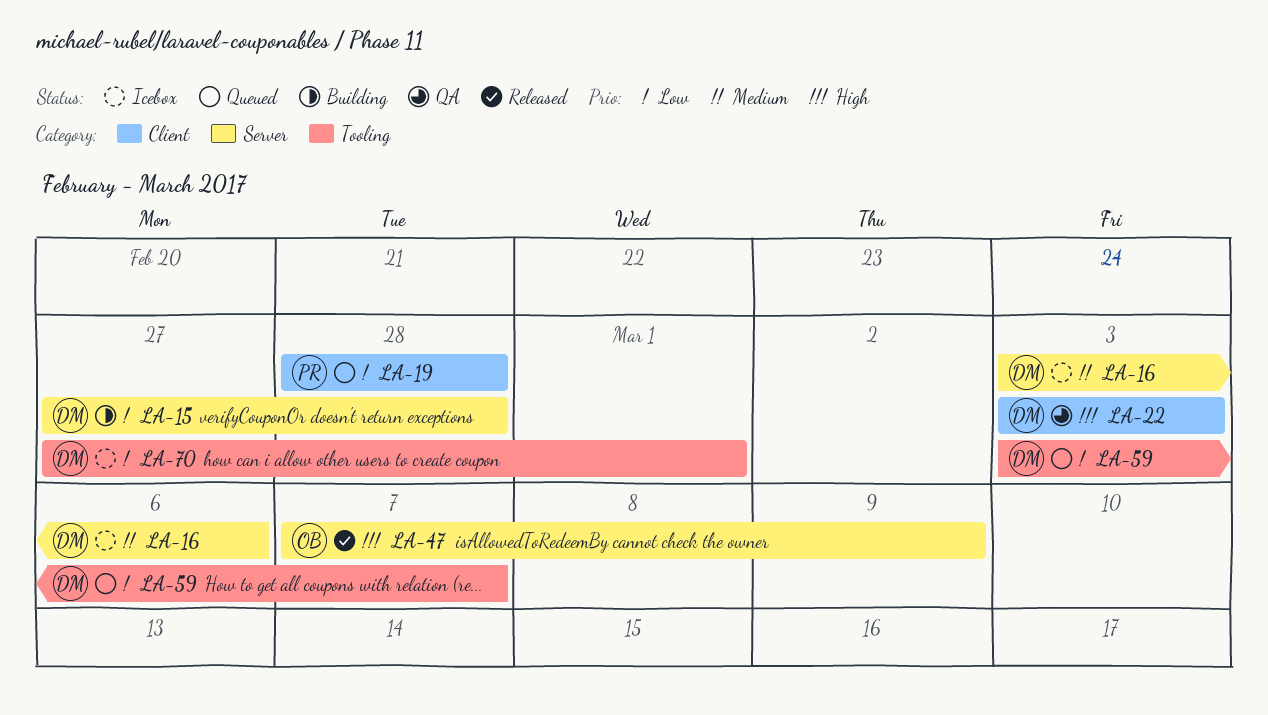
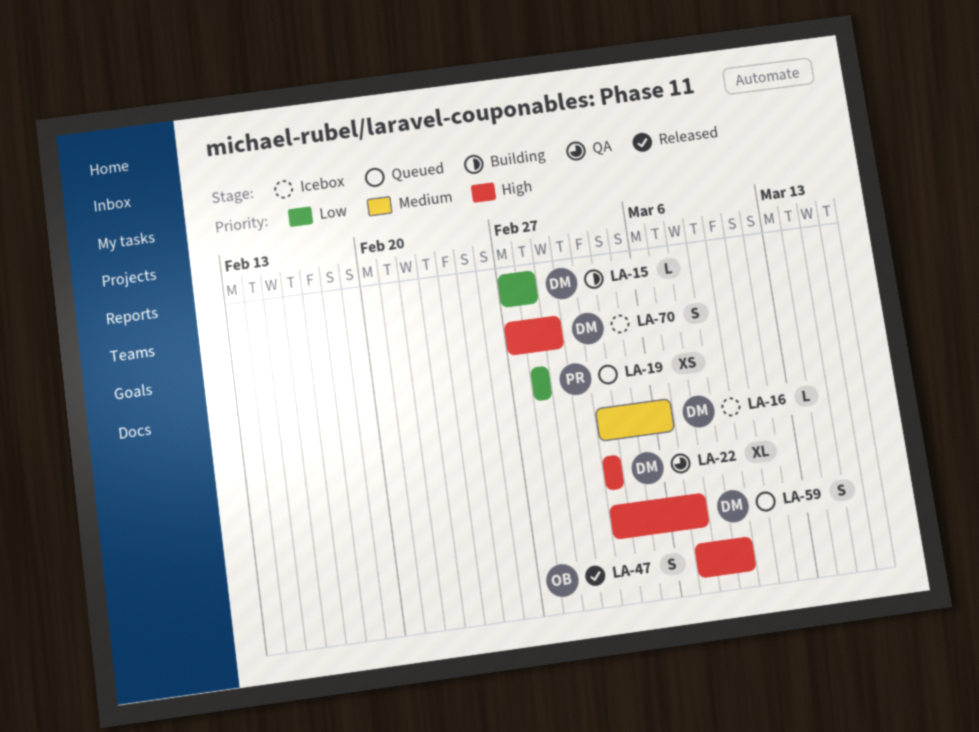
LA-59, priority: Low -> High
LA-70, priority: Low -> High

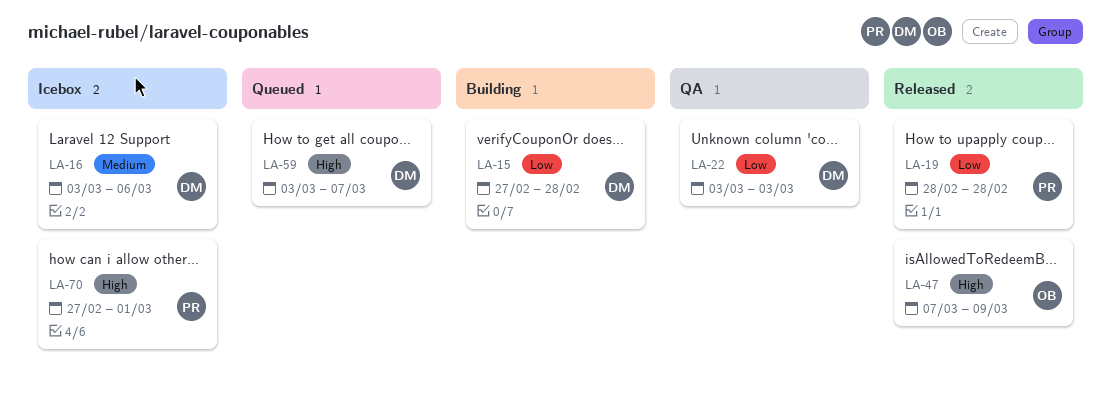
LA-19, status: Queued -> Released
LA-22, priority: High -> Low
LA-70, owner: DM -> PR

